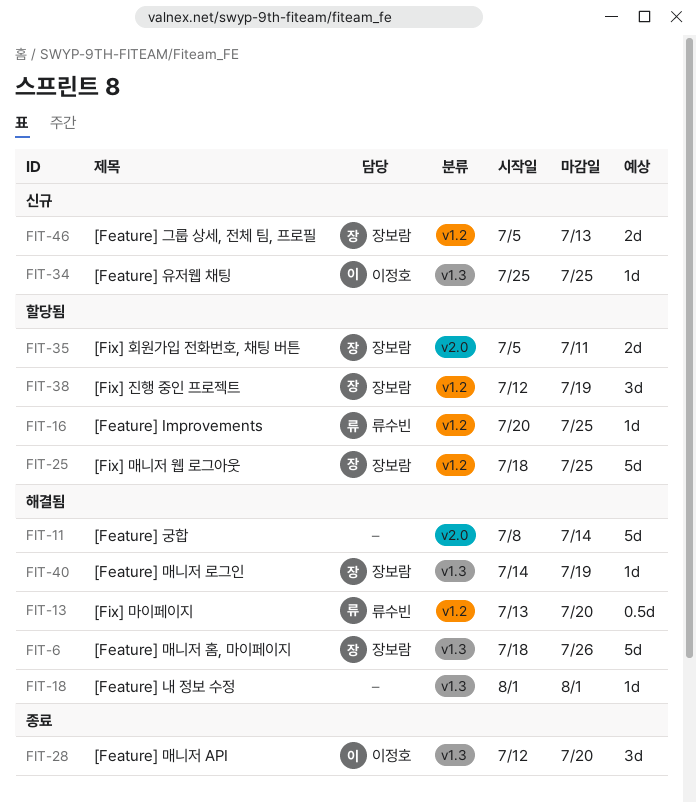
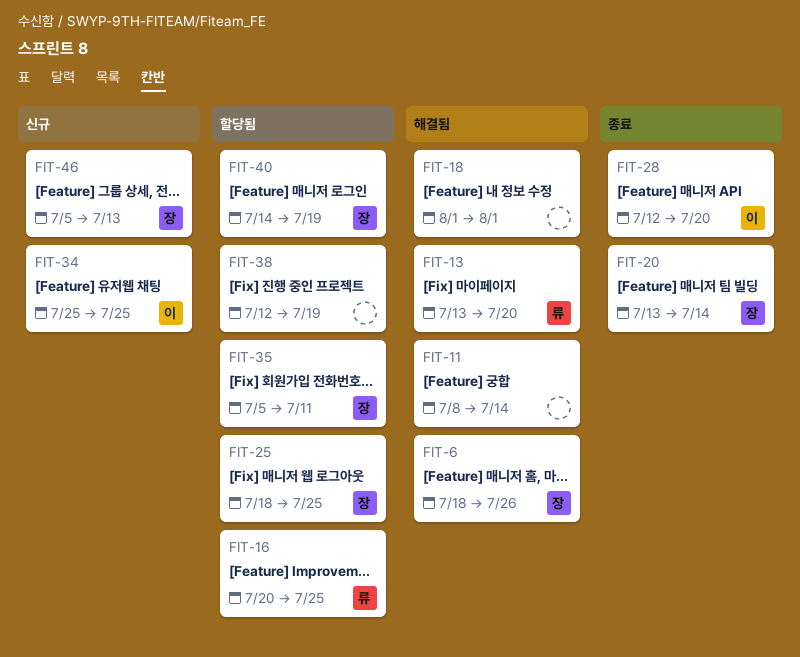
FIT-20: none -> present
FIT-38, owner: 장보람 -> none
FIT-40, status: 해결됨 -> 할당됨

